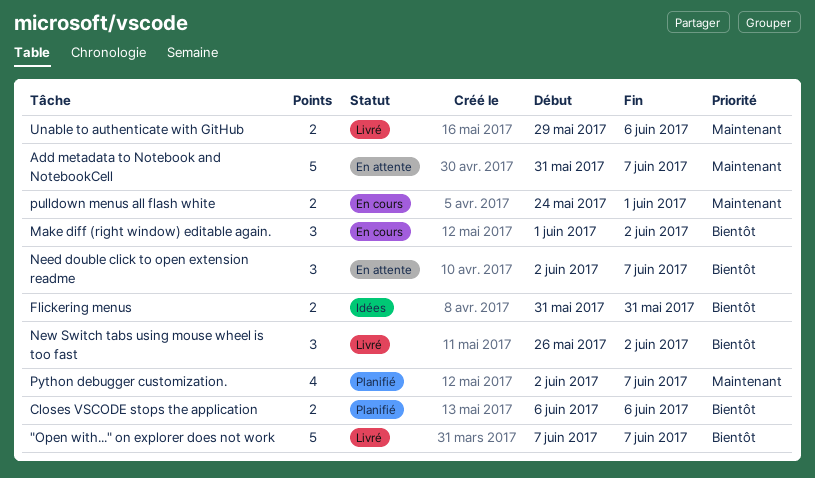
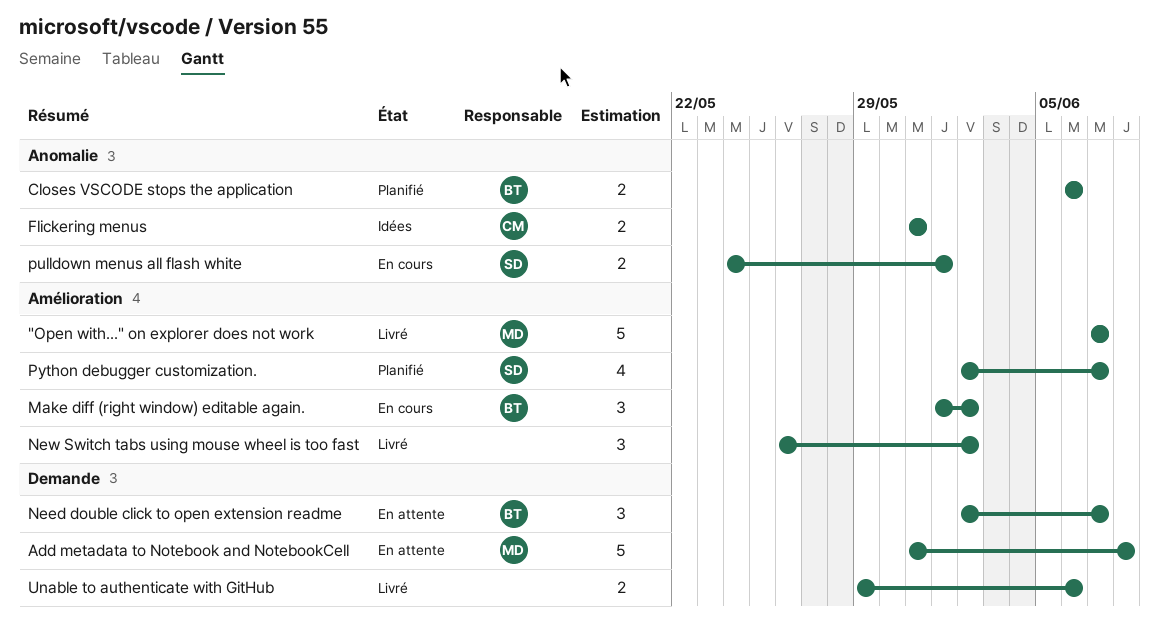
Add metadata to Notebook and NotebookCell, due: Jun 7 -> Jun 8

